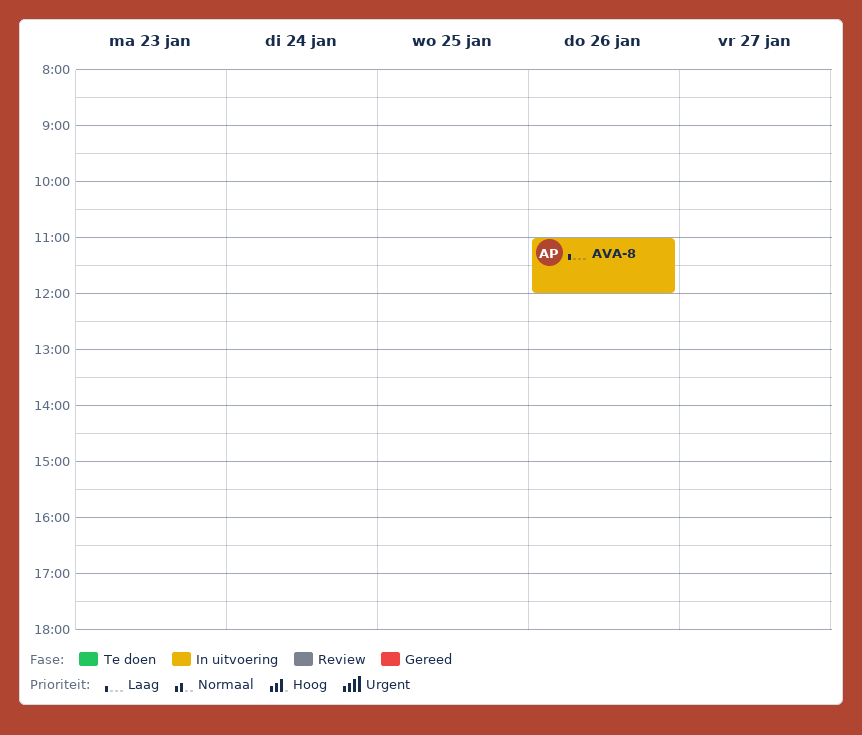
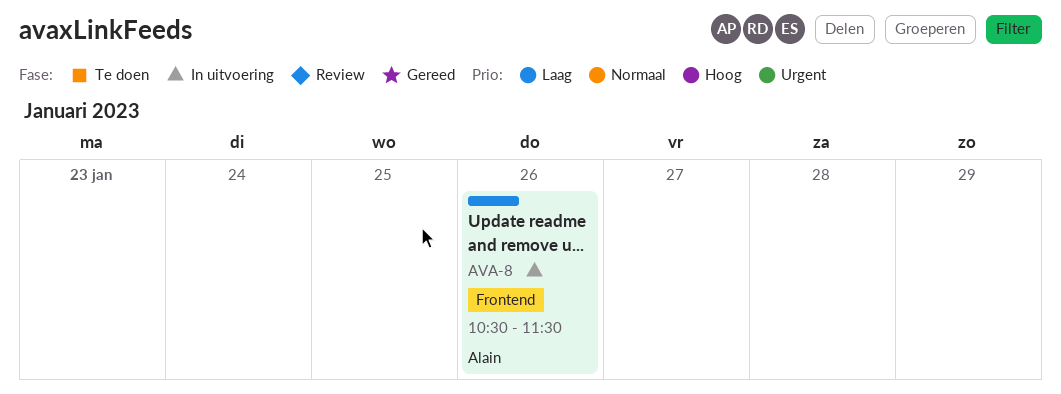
AVA-8, begins: 11:00 -> 10:30
AVA-8, ends: 12:00 -> 11:30

